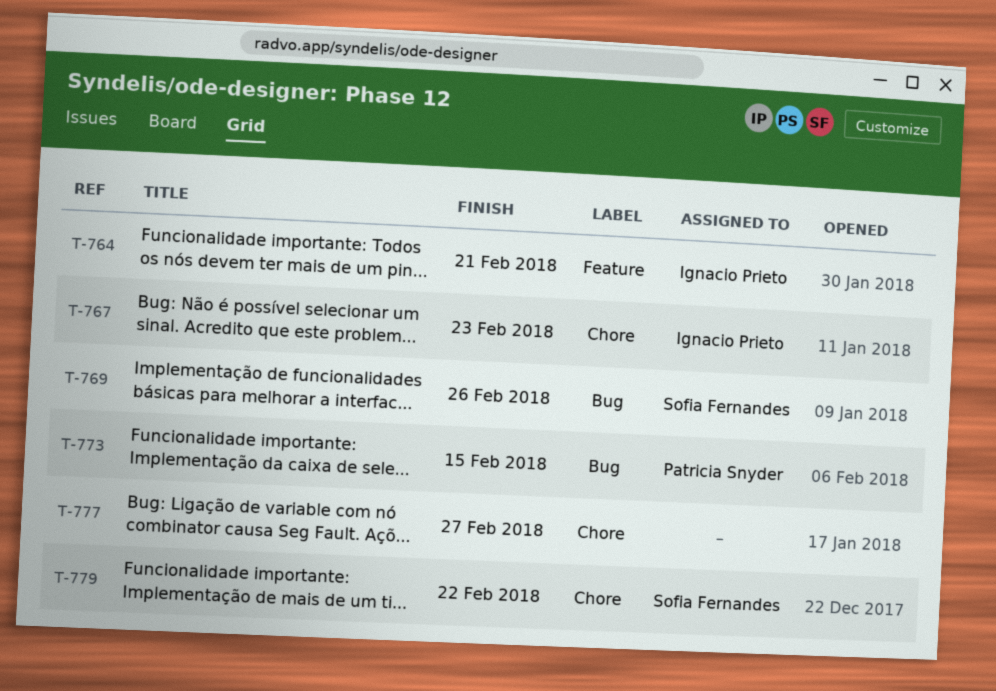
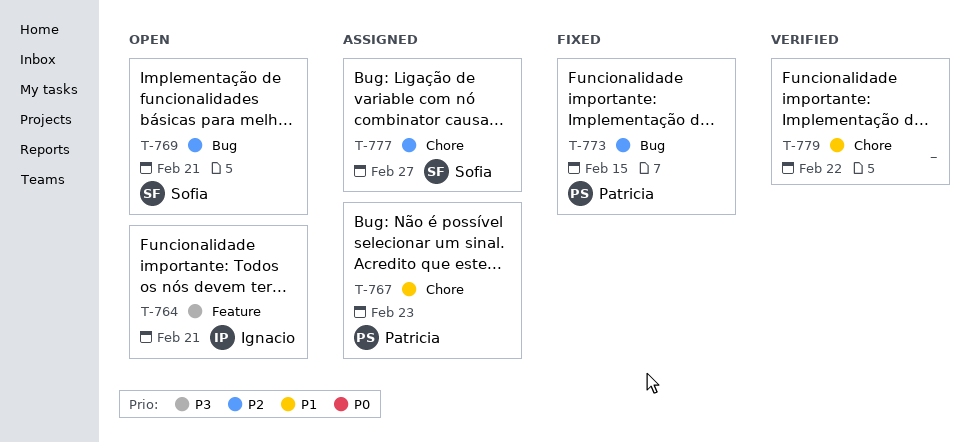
T-767, owner: Ignacio Prieto -> Patricia Snyder
T-769, due: Feb 26 -> Feb 21
T-777, owner: none -> Sofia Fernandes
T-779, owner: Sofia Fernandes -> none

